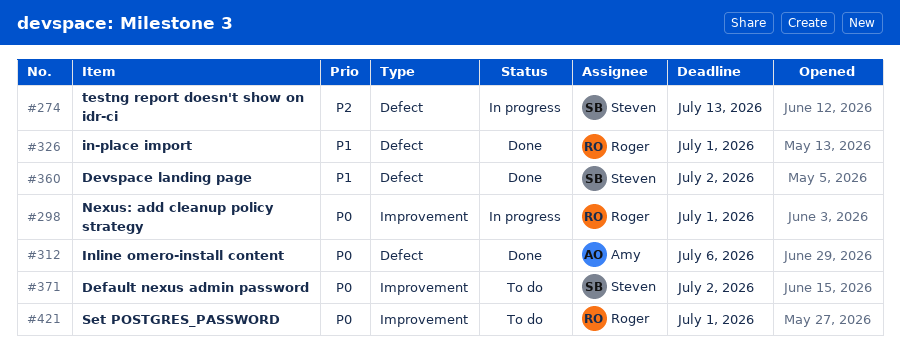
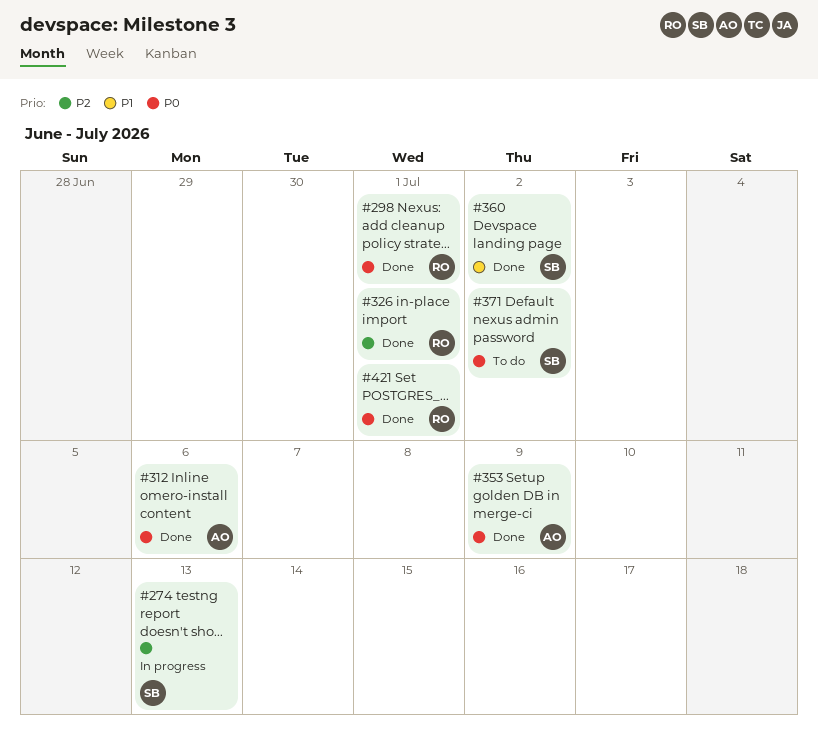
#298, status: In progress -> Done
#326, priority: P1 -> P2
#353: none -> present
#421, status: To do -> Done

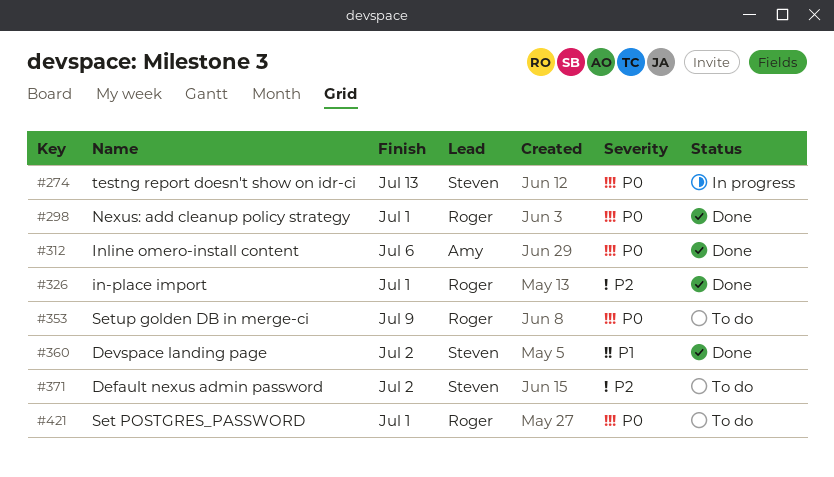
#274, priority: P2 -> P0
#353, status: Done -> To do
#353, owner: Amy -> Roger
#371, priority: P0 -> P2
#421, status: Done -> To do

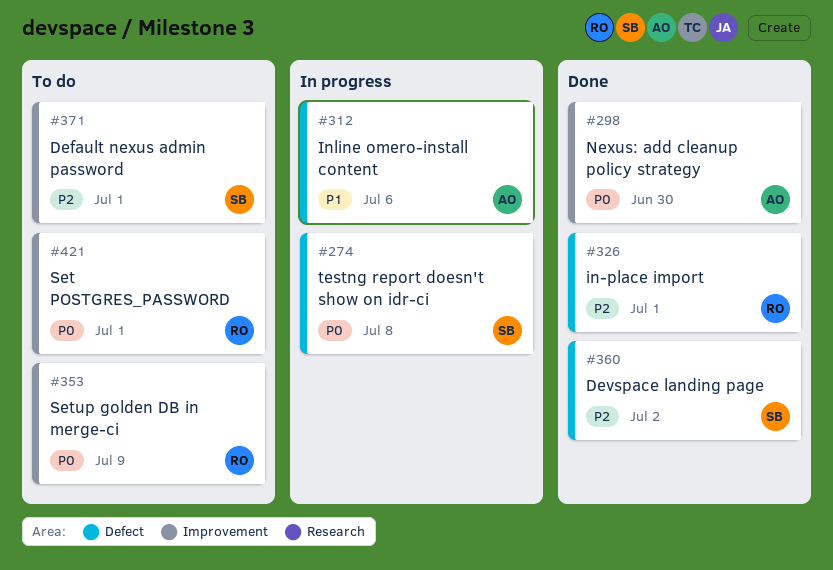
#274, due: Jul 13 -> Jul 8
#298, owner: Roger -> Amy
#298, due: Jul 1 -> Jun 30
#312, status: Done -> In progress
#312, priority: P0 -> P1
#360, priority: P1 -> P2
#371, due: Jul 2 -> Jul 1

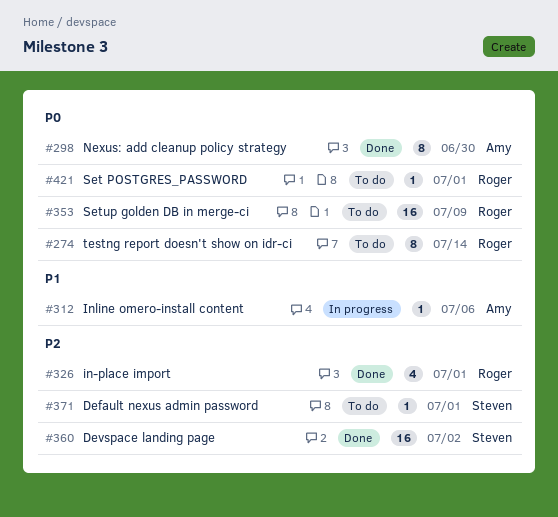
#274, status: In progress -> To do
#274, owner: Steven -> Roger
#274, due: Jul 8 -> Jul 14

